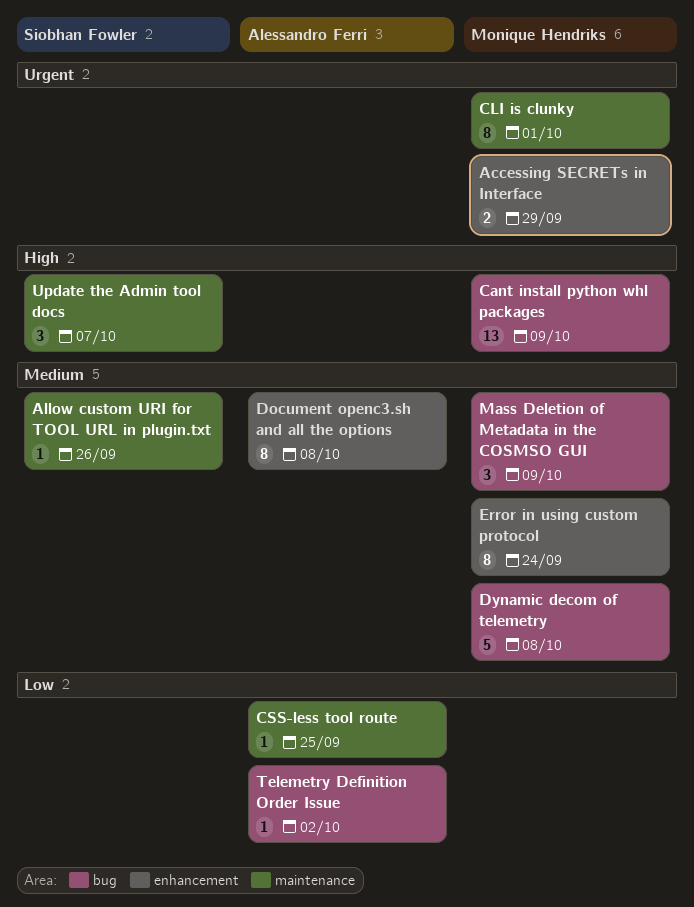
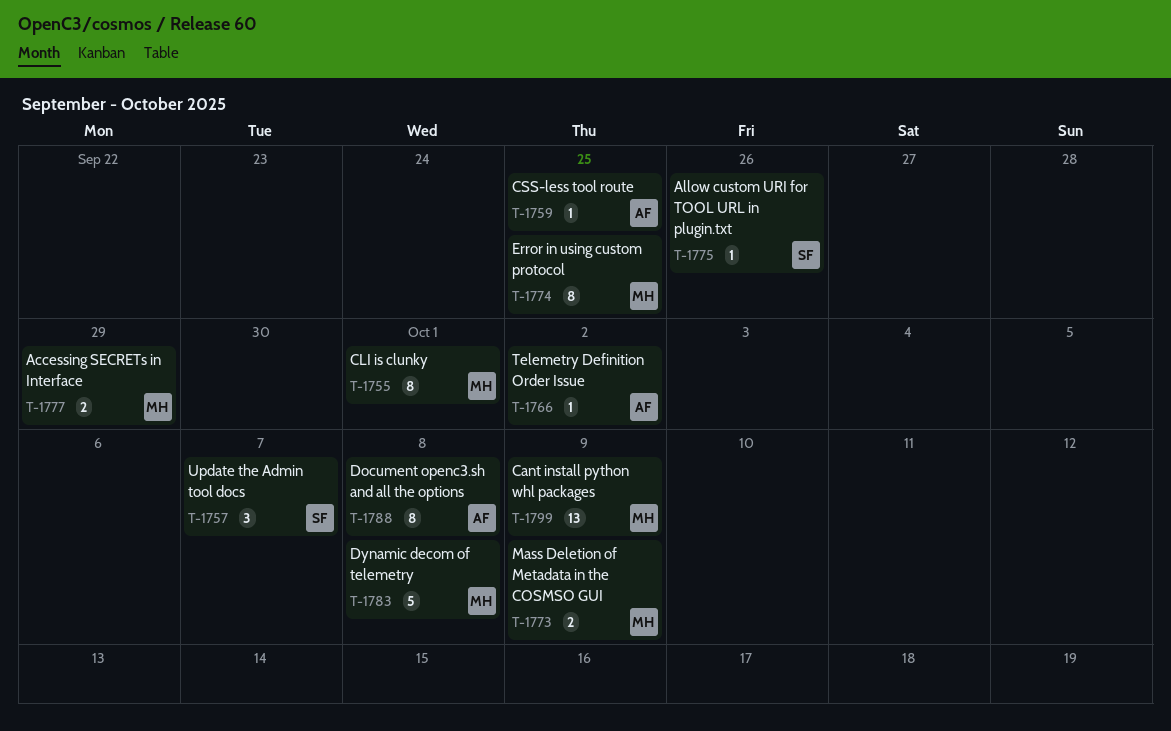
Error in using custom protocol, due: Sep 24 -> Sep 25
Mass Deletion of Metadata in the COSMSO GUI, estimate: 3 -> 2

